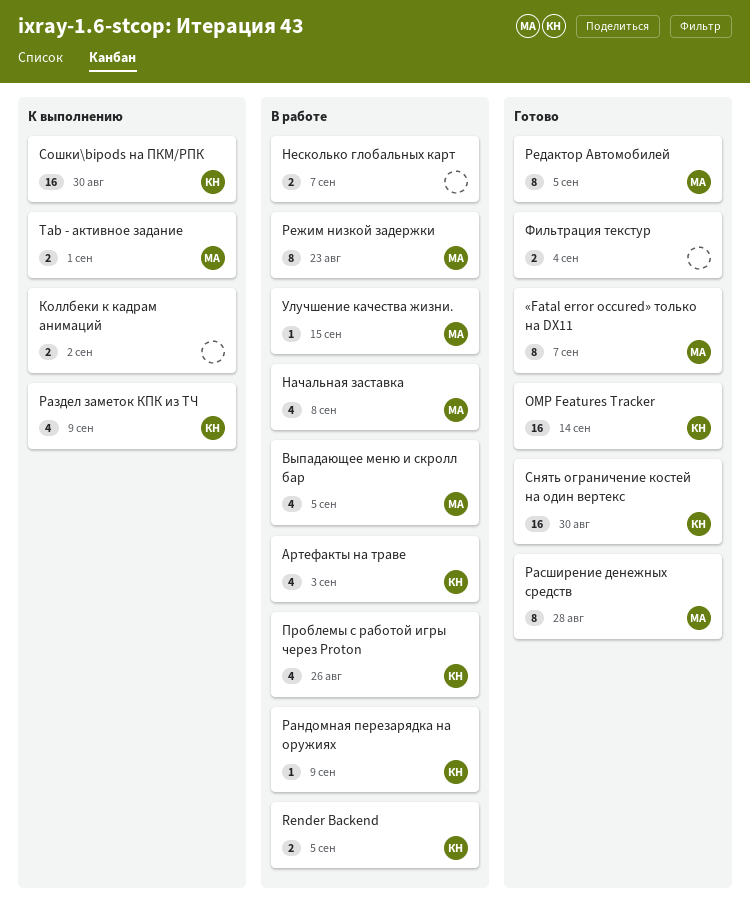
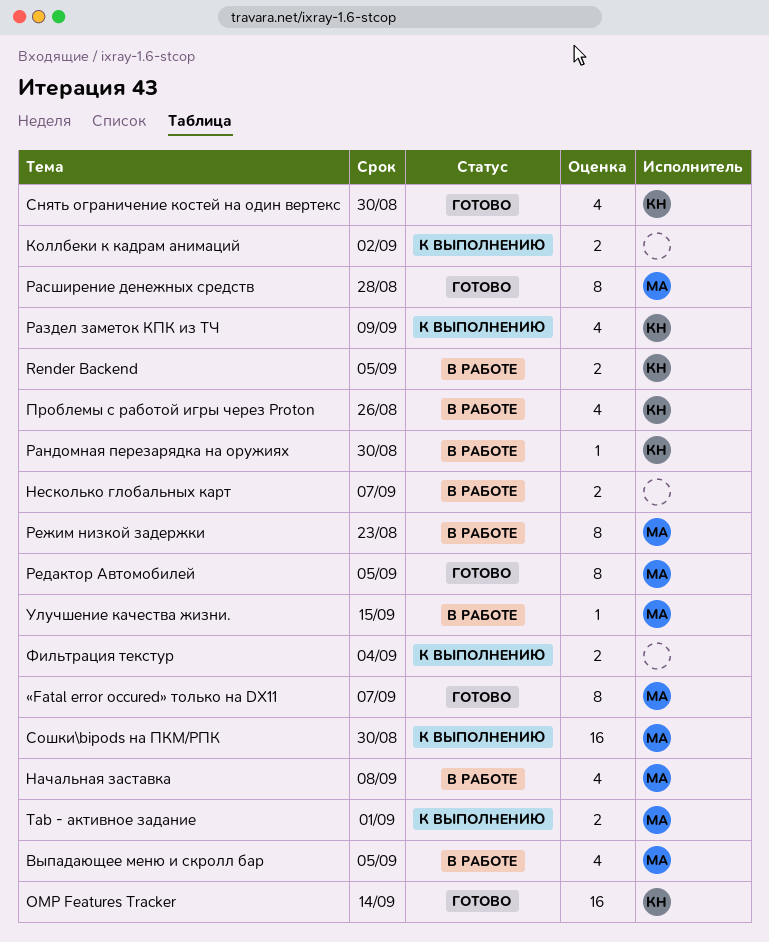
Артефакты на траве: present -> none
Рандомная перезарядка на оружиях, due: Sep 9 -> Aug 30
Снять ограничение костей на один вертекс, estimate: 16 -> 4
Сошки\bipods на ПКМ/РПК, owner: КН -> МА
Фильтрация текстур, status: Готово -> К выполнению

